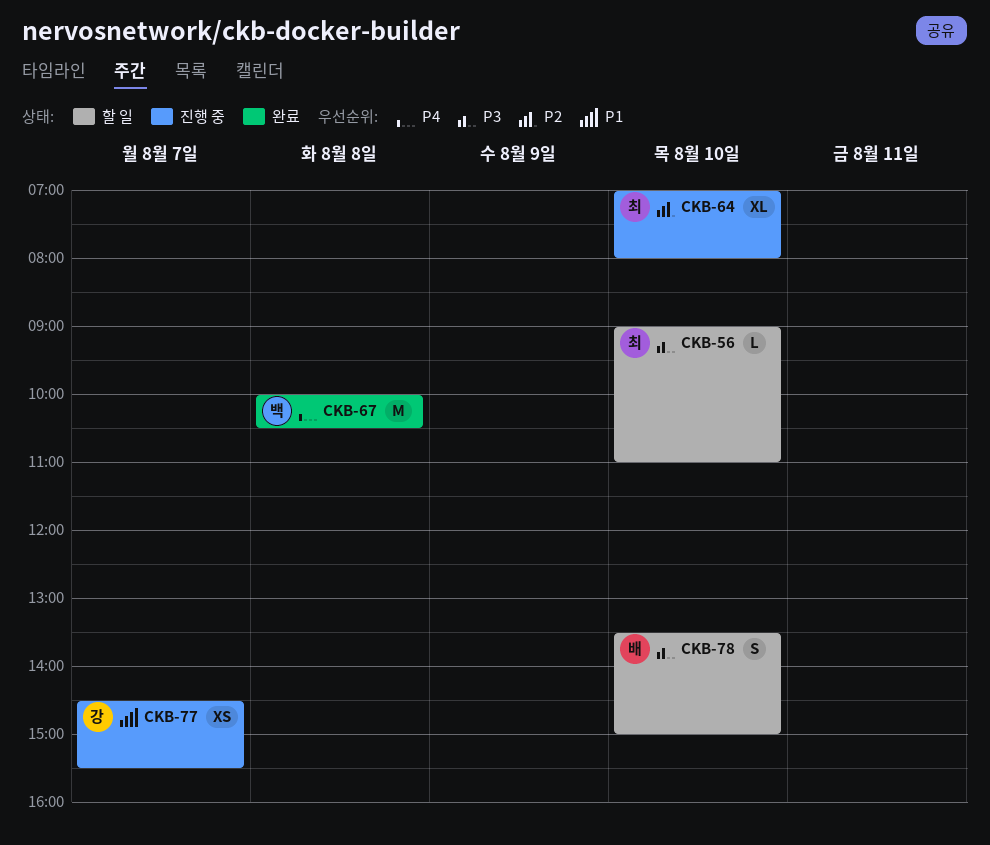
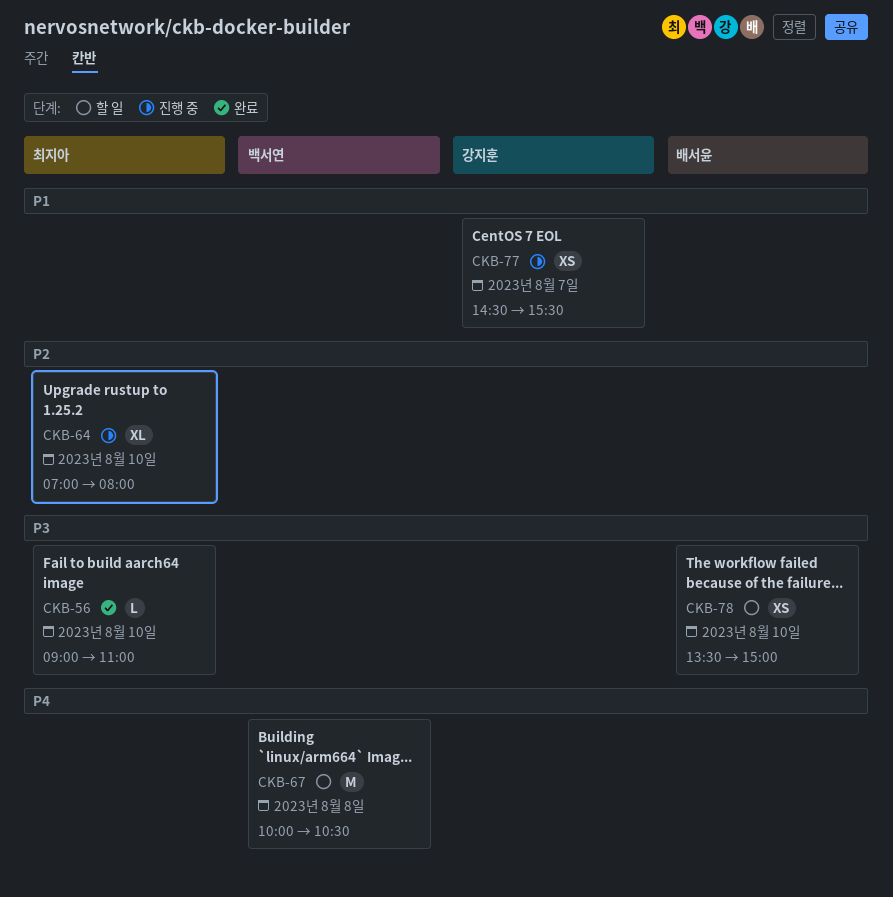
CKB-56, status: 할 일 -> 완료
CKB-67, status: 완료 -> 할 일
CKB-78, estimate: S -> XS

